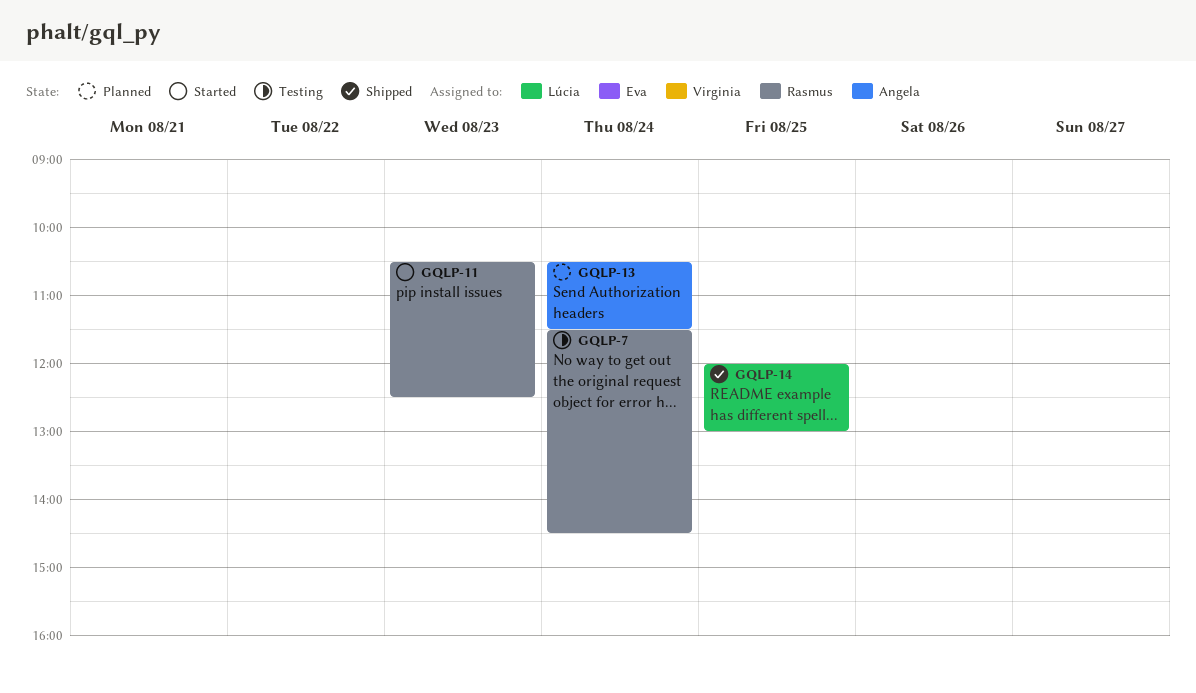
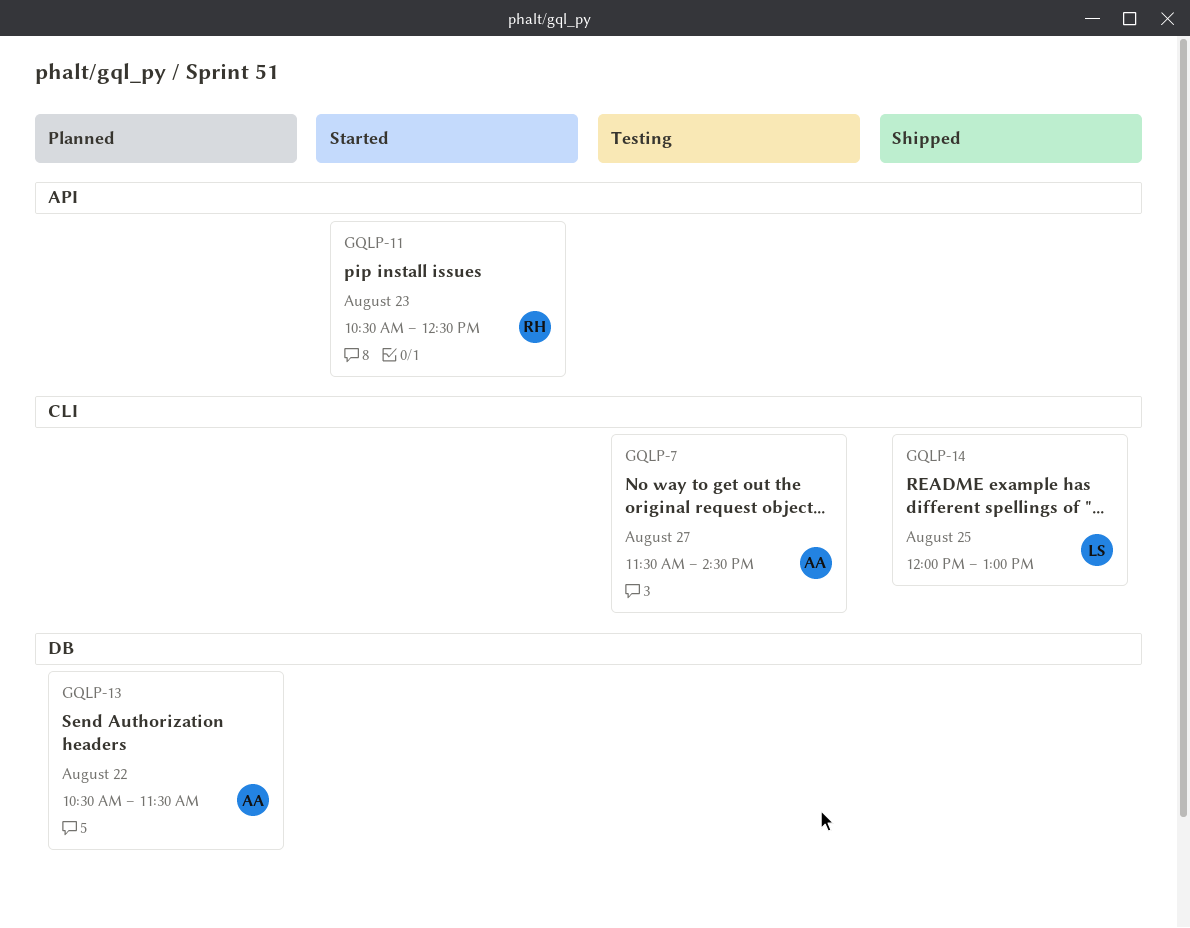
GQLP-7, owner: Rasmus -> Angela
GQLP-7, day: Aug 24 -> Aug 27
GQLP-13, day: Aug 24 -> Aug 22

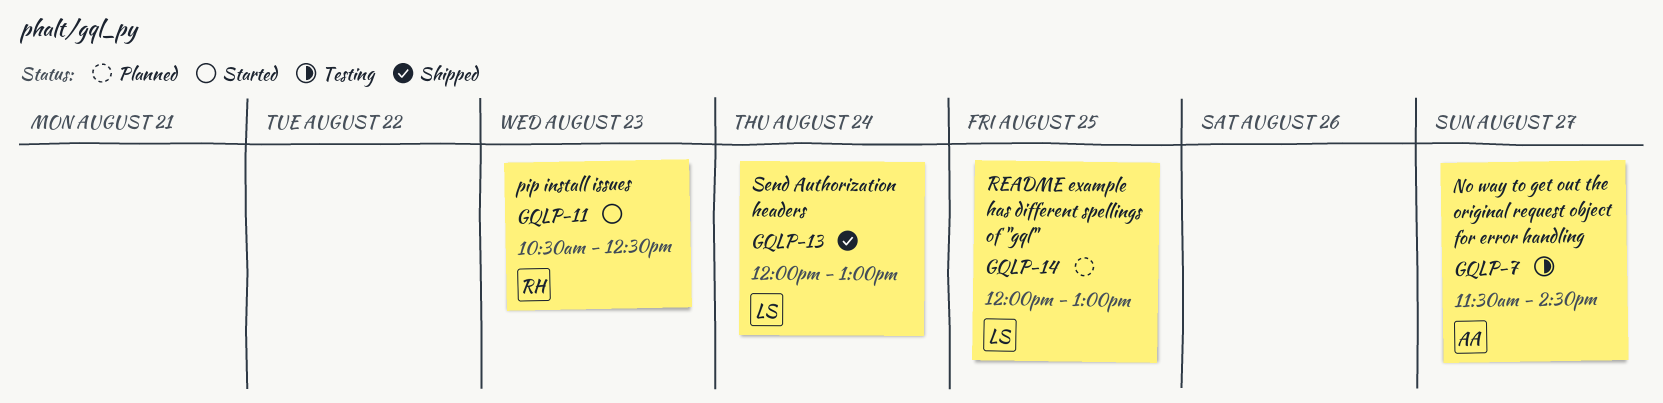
GQLP-13, status: Planned -> Shipped
GQLP-13, owner: AA -> LS
GQLP-13, day: Aug 22 -> Aug 24
GQLP-13, begins: 10:30 -> 12:00
GQLP-13, ends: 11:30 -> 13:00
GQLP-14, status: Shipped -> Planned

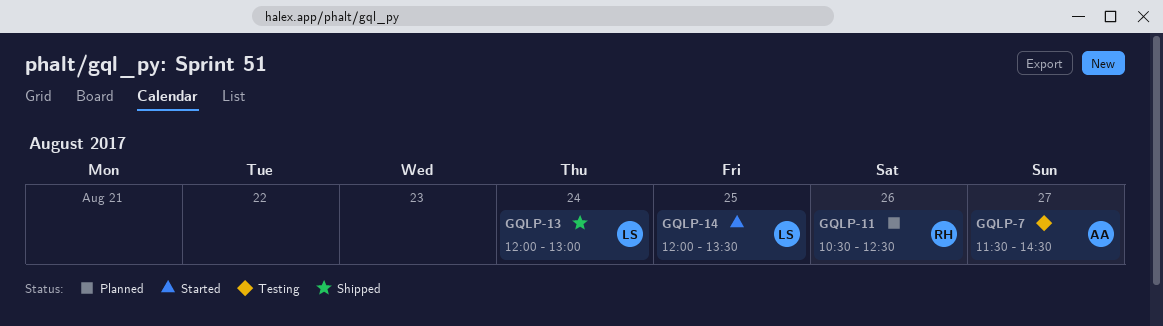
GQLP-11, status: Started -> Planned
GQLP-11, day: Aug 23 -> Aug 26
GQLP-14, status: Planned -> Started
GQLP-14, ends: 13:00 -> 13:30

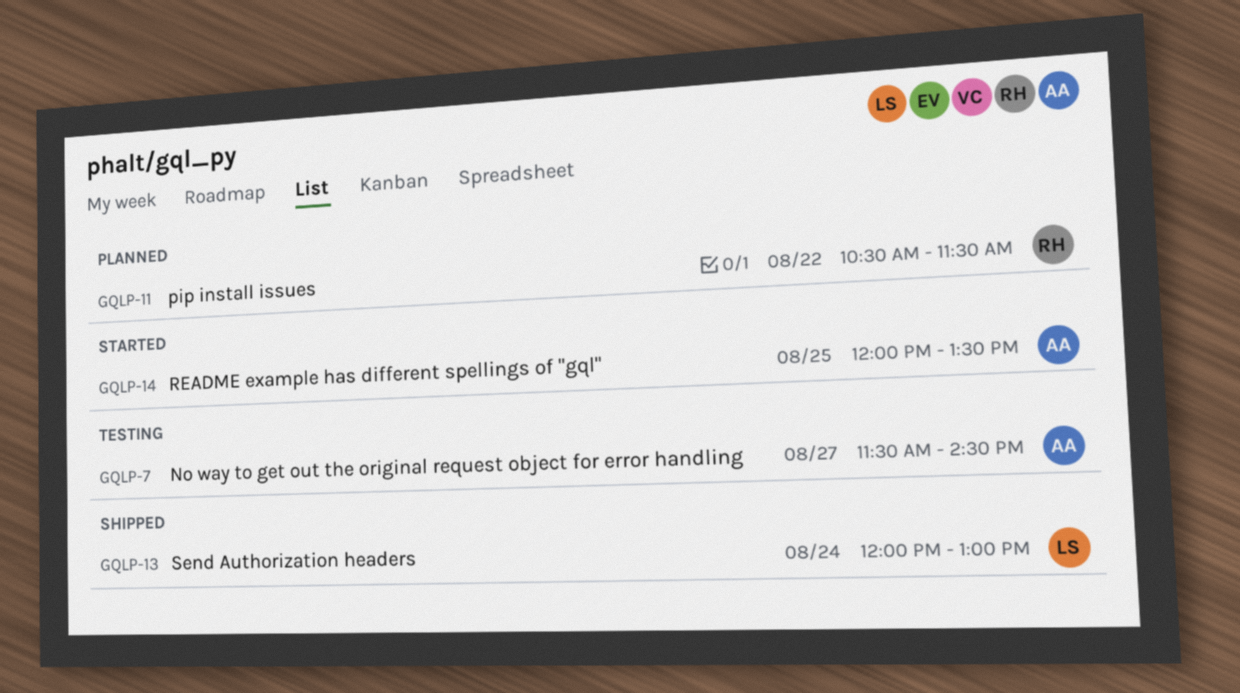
GQLP-11, day: Aug 26 -> Aug 22
GQLP-11, ends: 12:30 -> 11:30
GQLP-14, owner: LS -> AA

